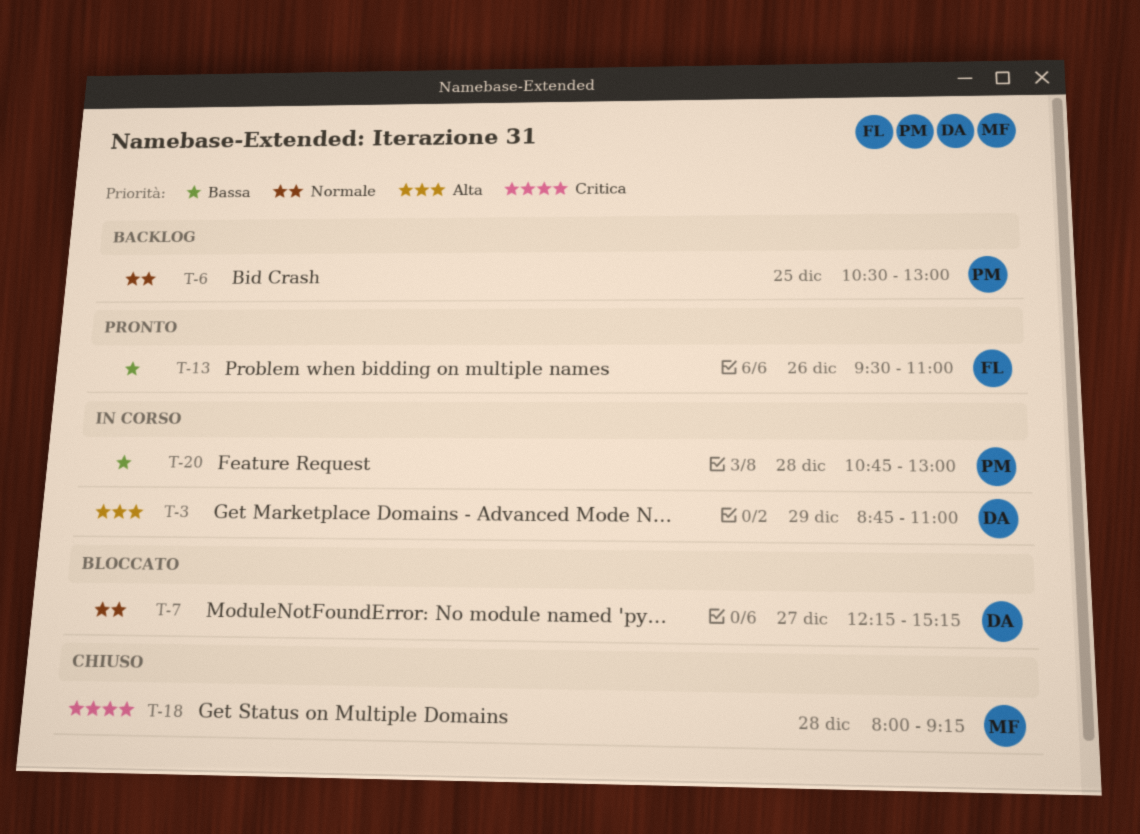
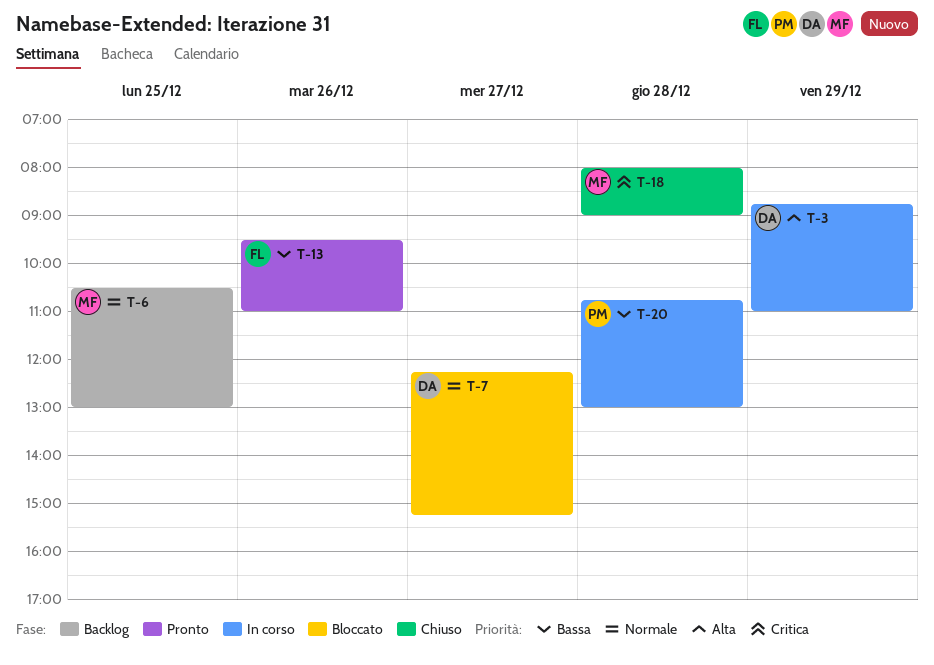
T-6, owner: PM -> MF
T-18, ends: 09:15 -> 09:00

